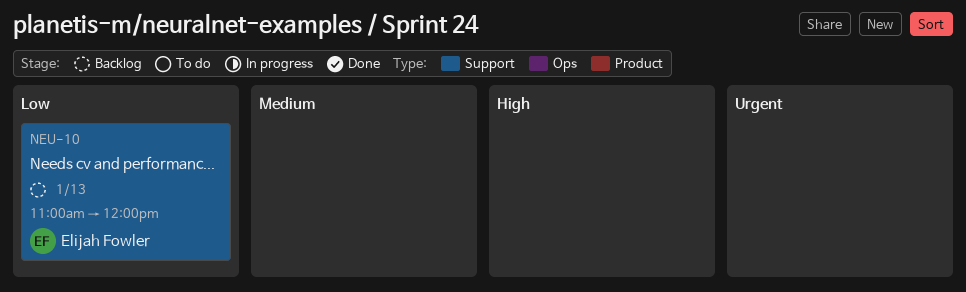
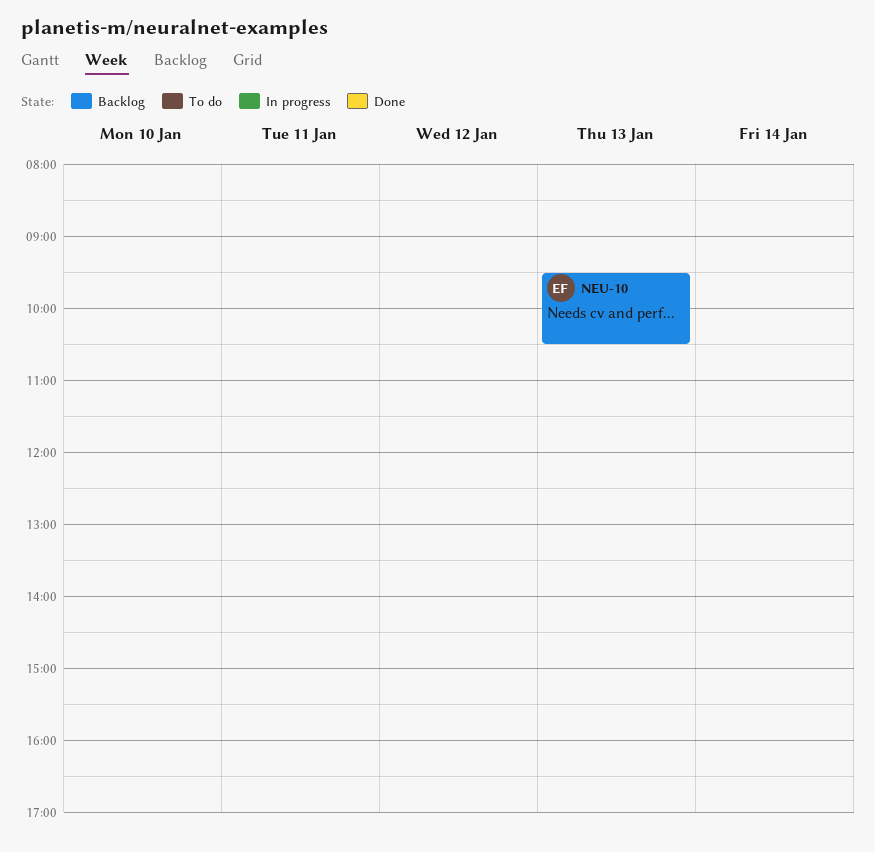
NEU-10, begins: 11:00 -> 09:30
NEU-10, ends: 12:00 -> 10:30

